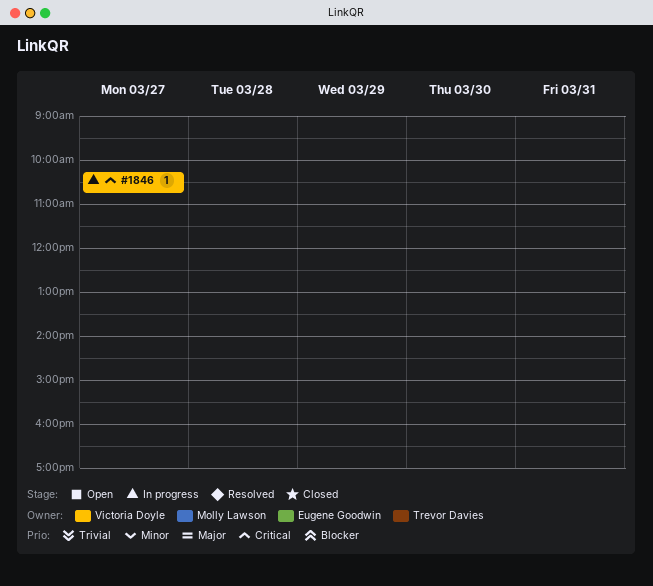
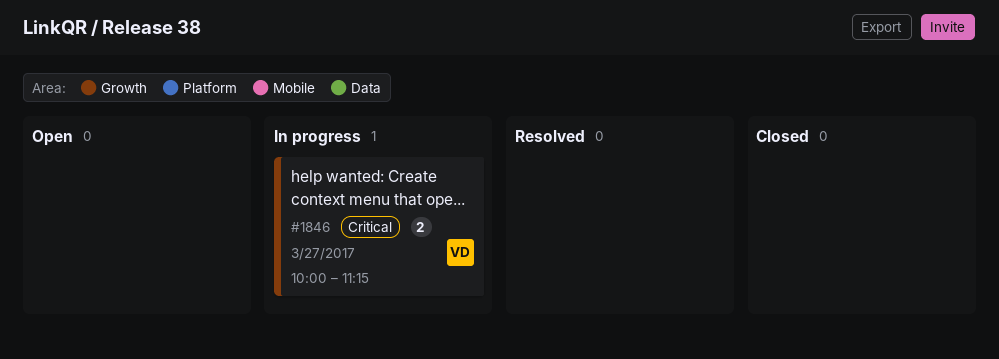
#1846, estimate: 1 -> 2
#1846, begins: 10:15 -> 10:00
#1846, ends: 10:45 -> 11:15

